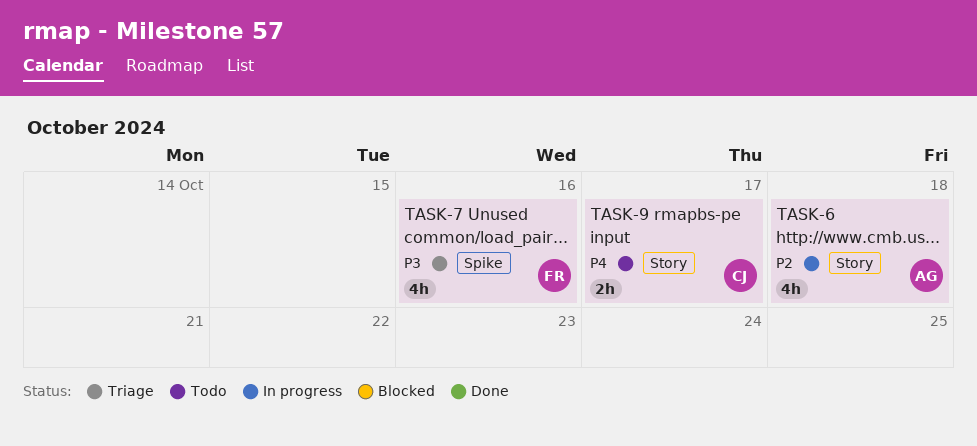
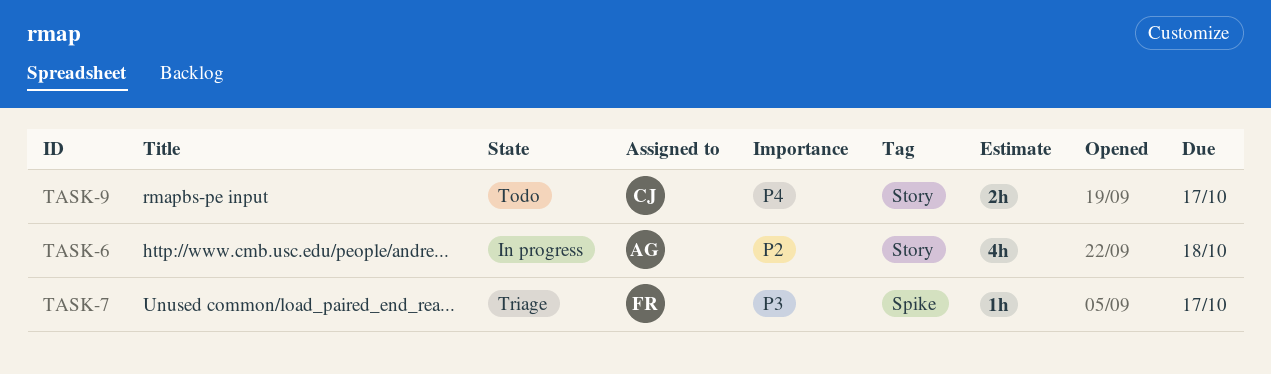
TASK-7, estimate: 4h -> 1h
TASK-7, due: Oct 16 -> Oct 17

